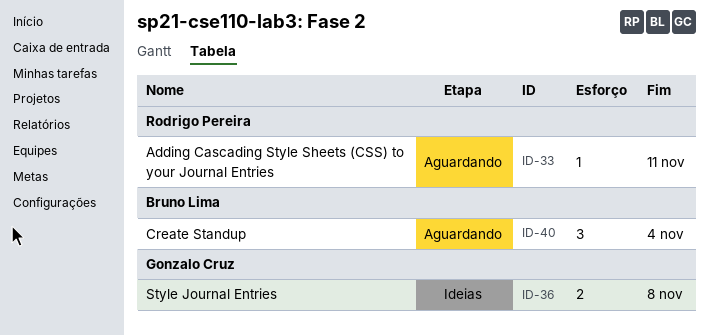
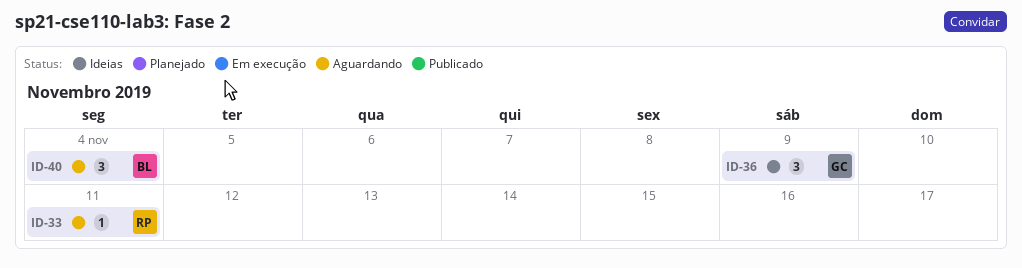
ID-36, estimate: 2 -> 3
ID-36, due: Nov 8 -> Nov 9

